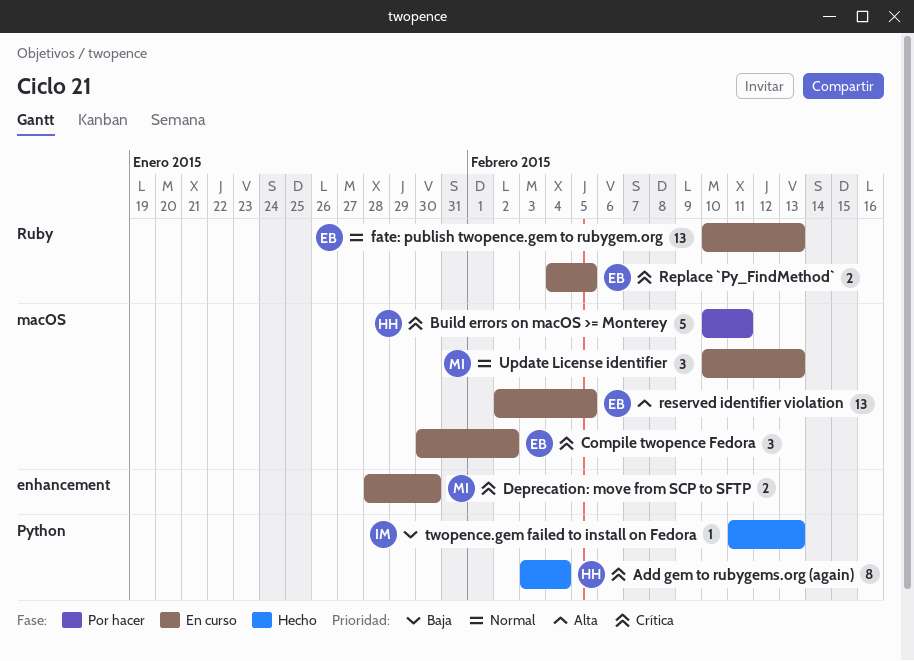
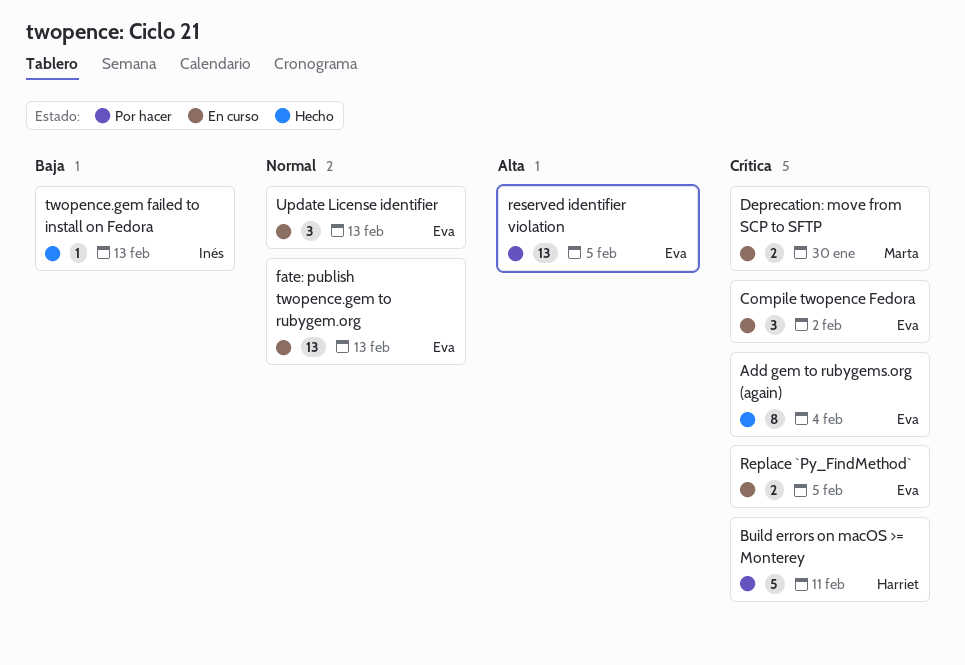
Add gem to rubygems.org (again), owner: Harriet -> Eva
reserved identifier violation, status: En curso -> Por hacer
Update License identifier, owner: Marta -> Eva

